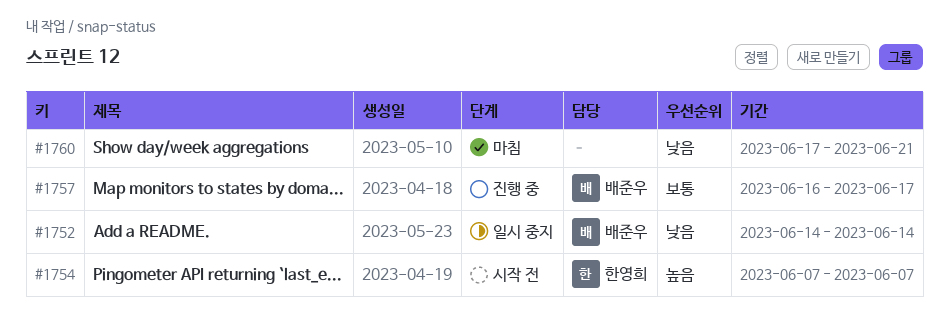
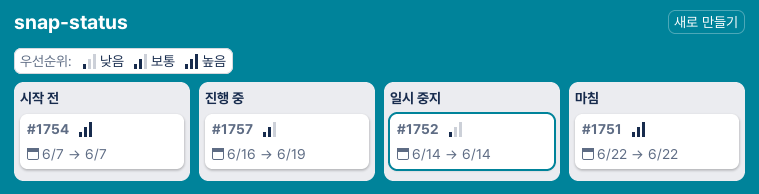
#1751: none -> present
#1757, due: Jun 17 -> Jun 19
#1760: present -> none

